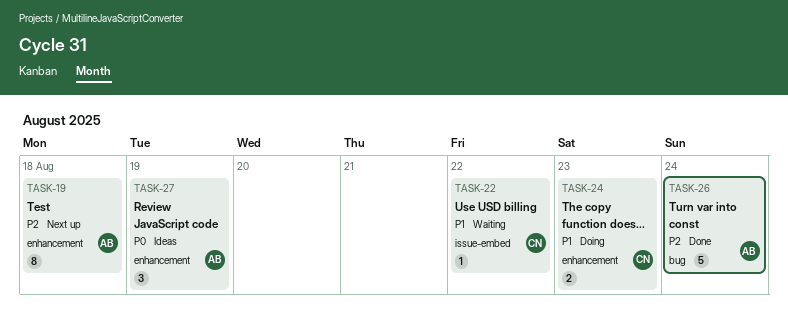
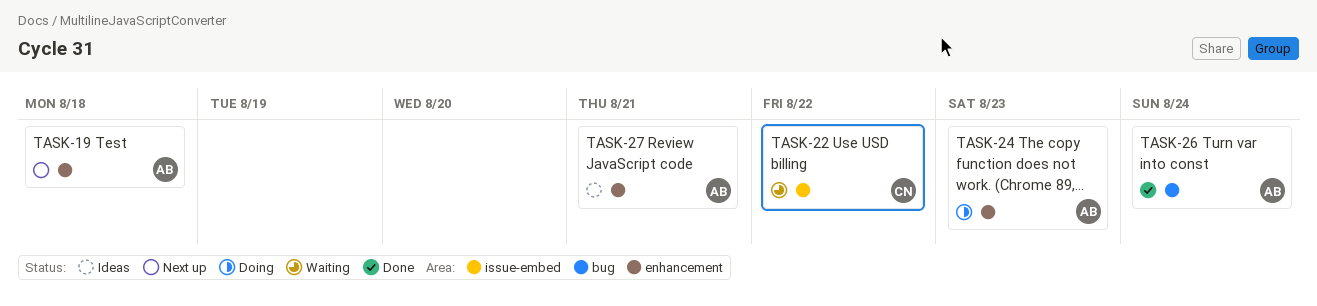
TASK-24, owner: CN -> AB
TASK-27, due: Aug 19 -> Aug 21

